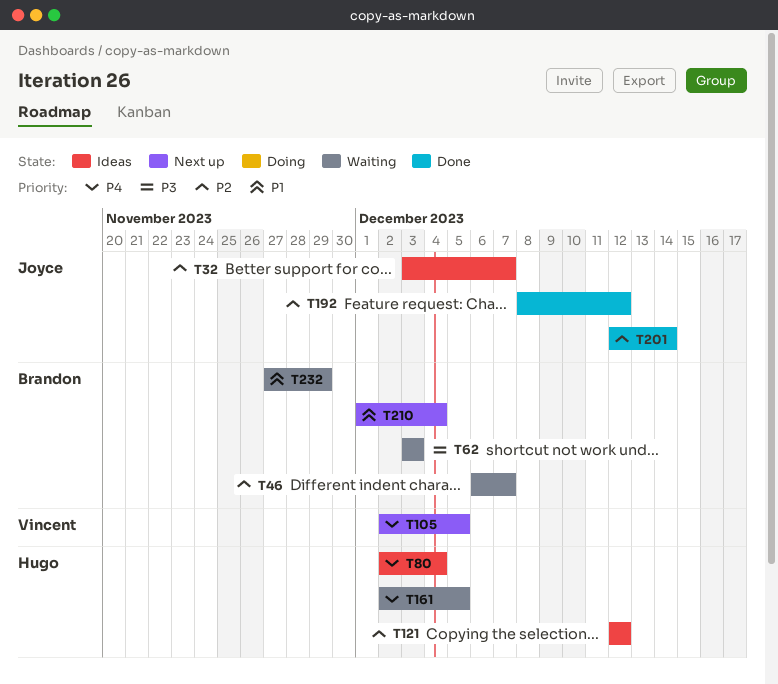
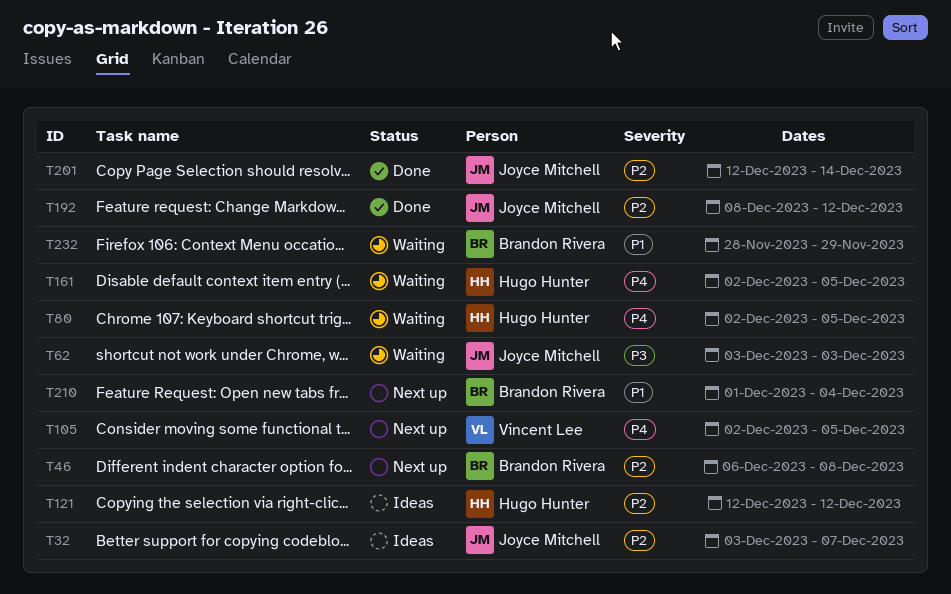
T46, status: Waiting -> Next up
T46, due: Dec 7 -> Dec 8
T62, owner: Brandon Rivera -> Joyce Mitchell
T80, status: Ideas -> Waiting
T80, due: Dec 4 -> Dec 5
T232, start: Nov 27 -> Nov 28

